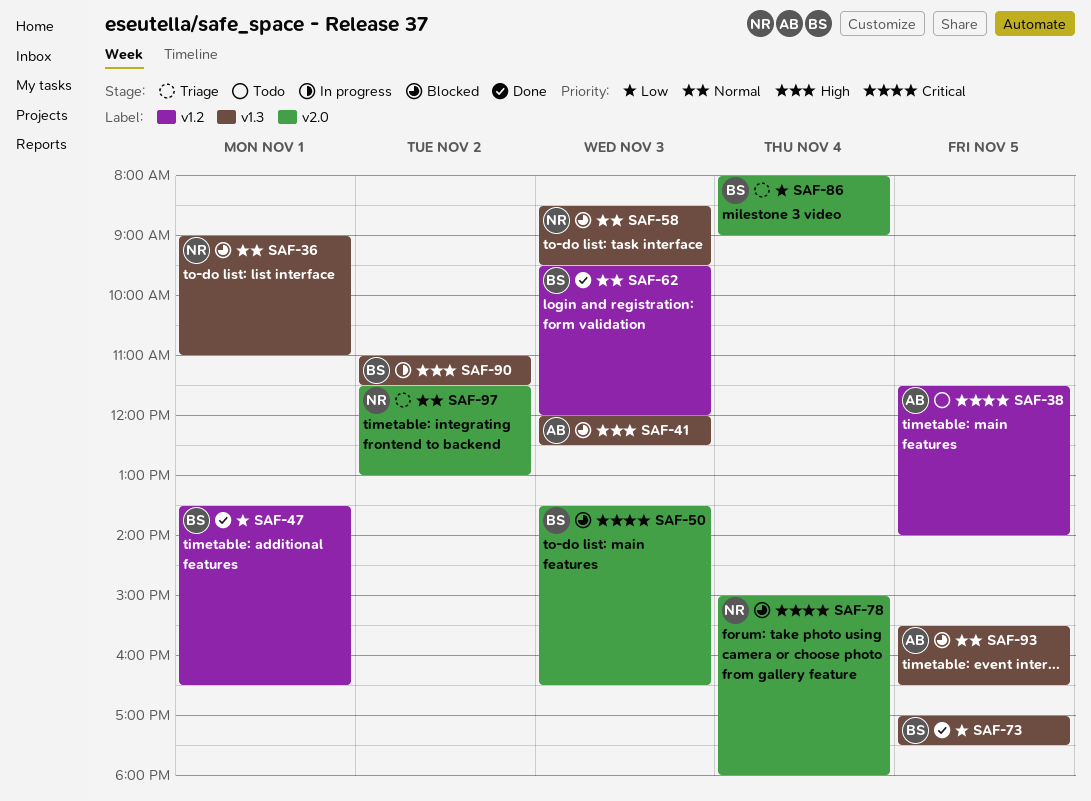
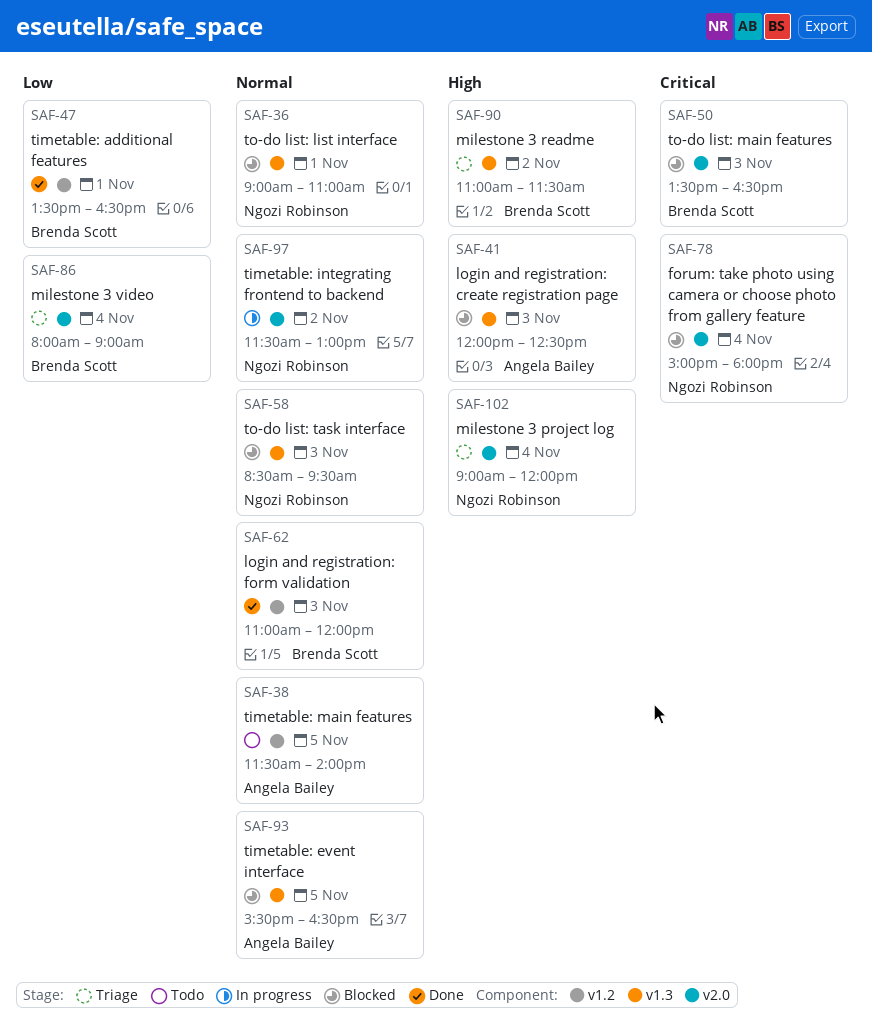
SAF-38, priority: Critical -> Normal
SAF-62, begins: 09:30 -> 11:00
SAF-73: present -> none
SAF-90, status: In progress -> Triage
SAF-97, status: Triage -> In progress
SAF-102: none -> present

